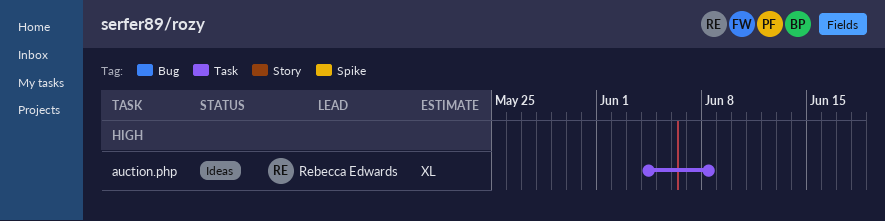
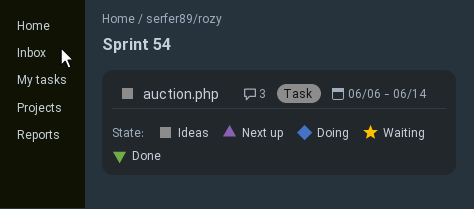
auction.php, start: Jun 4 -> Jun 6
auction.php, due: Jun 8 -> Jun 14

